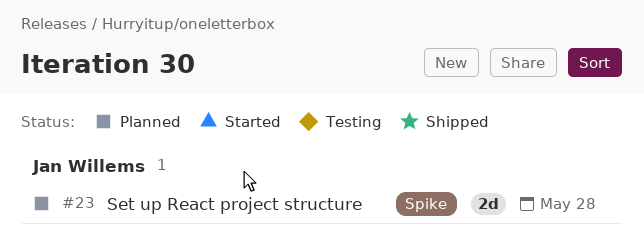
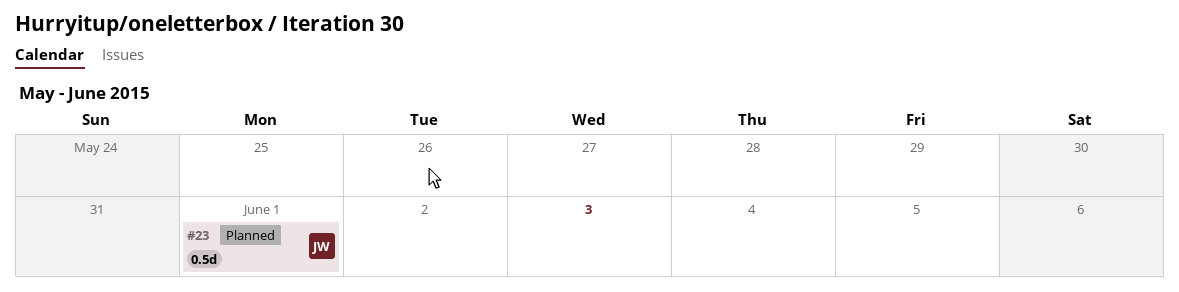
#23, estimate: 2d -> 0.5d
#23, due: May 28 -> Jun 1

